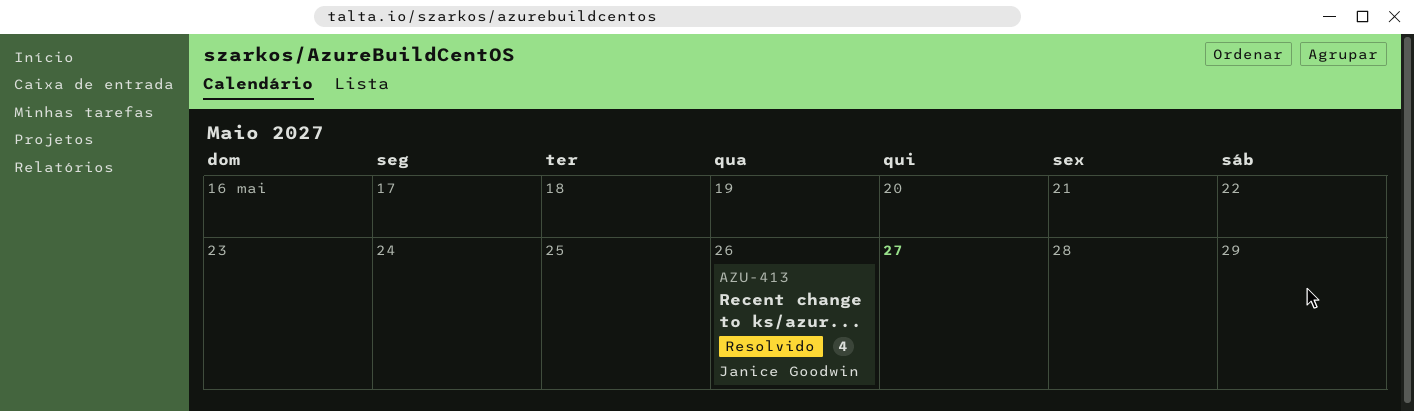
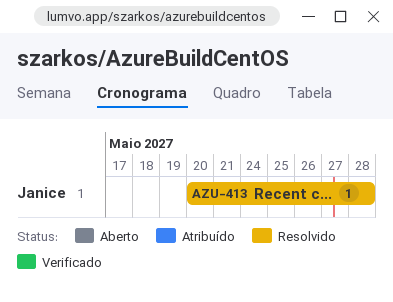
AZU-413, estimate: 4 -> 1
AZU-413, due: May 26 -> May 28

